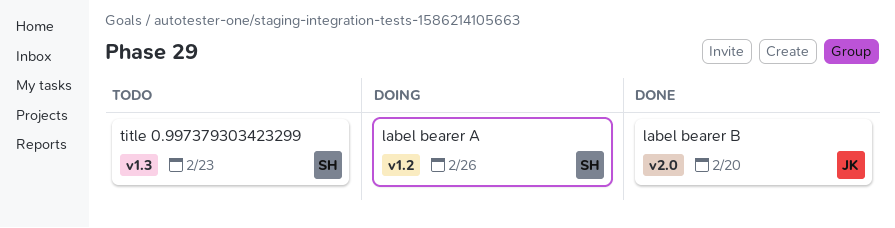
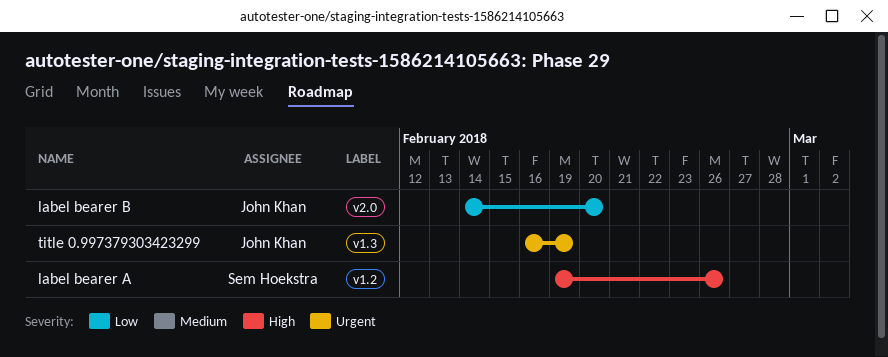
title 0.997379303423299, owner: Sem Hoekstra -> John Khan
title 0.997379303423299, due: Feb 23 -> Feb 19

